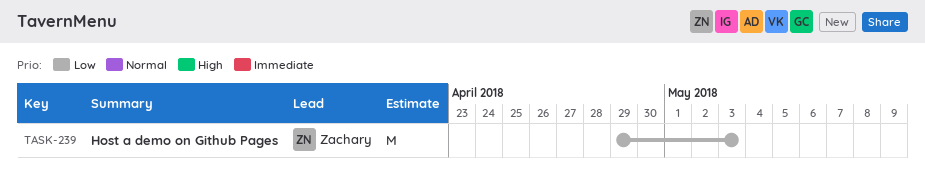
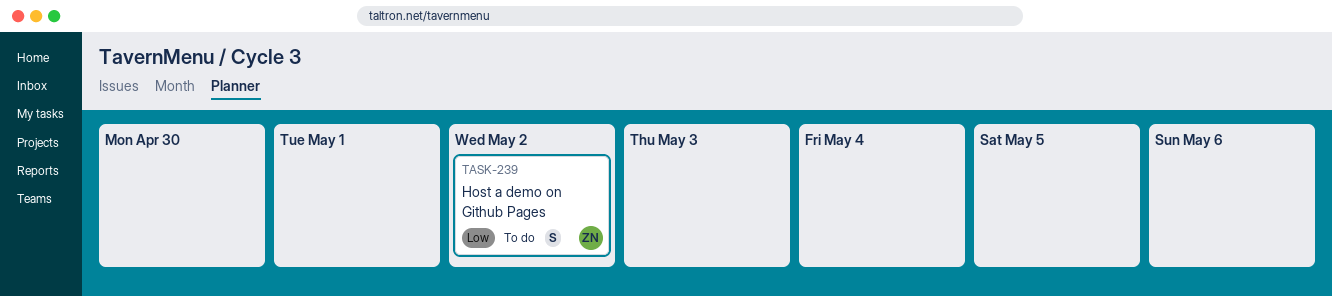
TASK-239, estimate: M -> S
TASK-239, due: May 3 -> May 2

